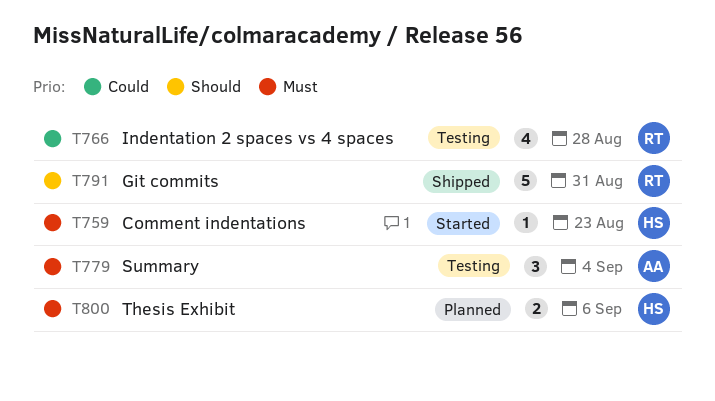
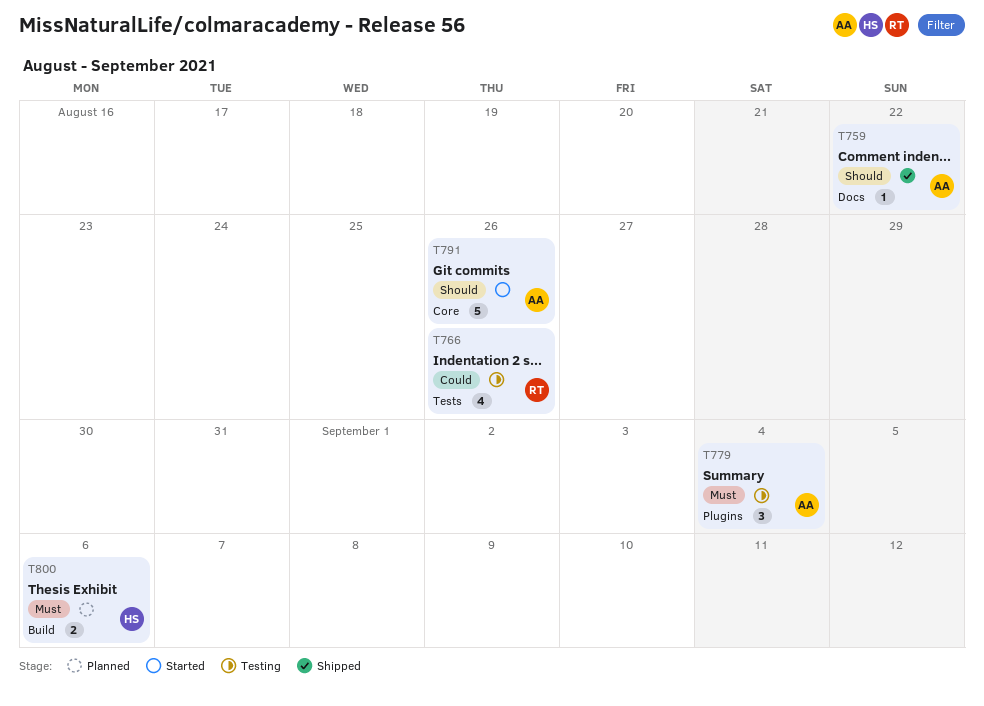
T759, status: Started -> Shipped
T759, owner: HS -> AA
T759, priority: Must -> Should
T759, due: Aug 23 -> Aug 22
T766, due: Aug 28 -> Aug 26
T791, status: Shipped -> Started
T791, owner: RT -> AA
T791, due: Aug 31 -> Aug 26

